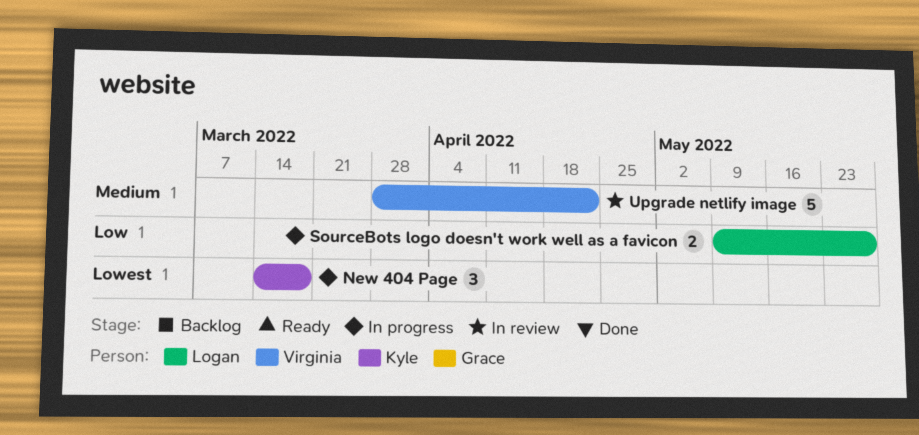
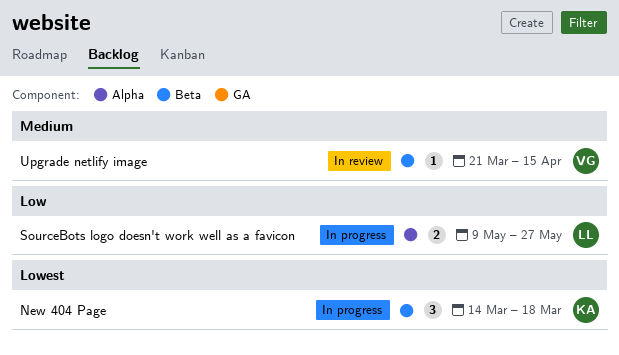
Upgrade netlify image, estimate: 5 -> 1
Upgrade netlify image, start: Mar 28 -> Mar 21
Upgrade netlify image, due: Apr 22 -> Apr 15

